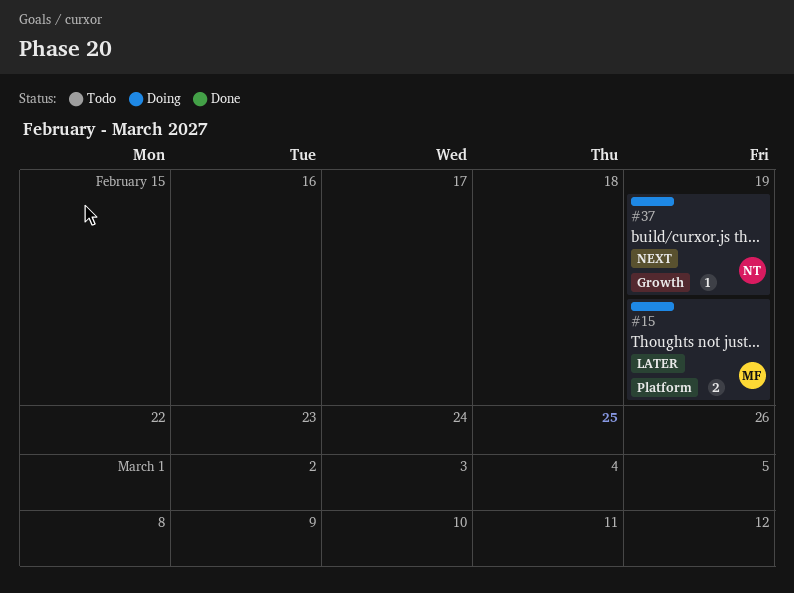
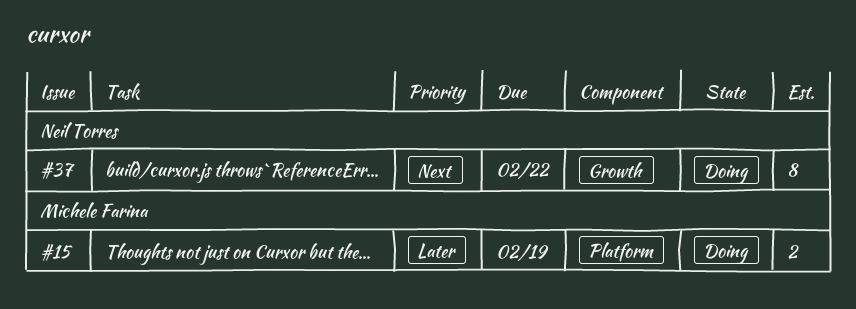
#37, estimate: 1 -> 8
#37, due: Feb 19 -> Feb 22

